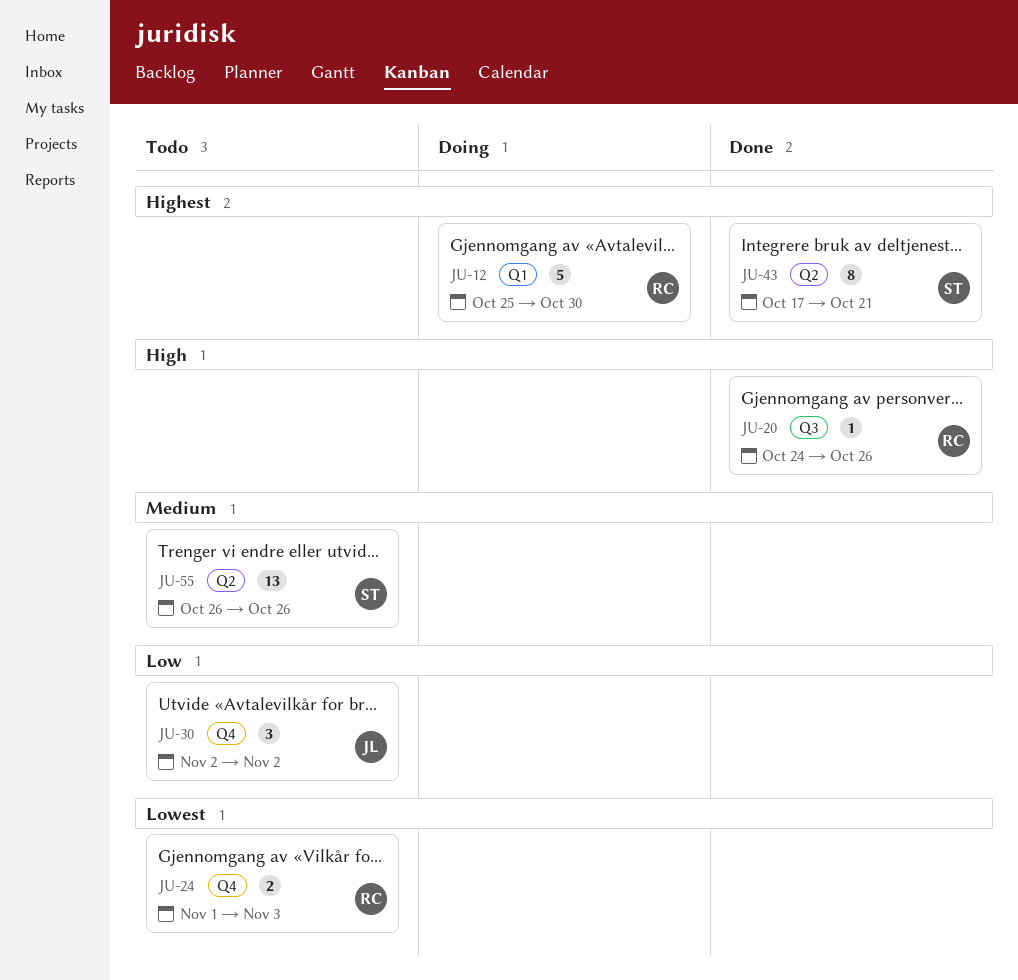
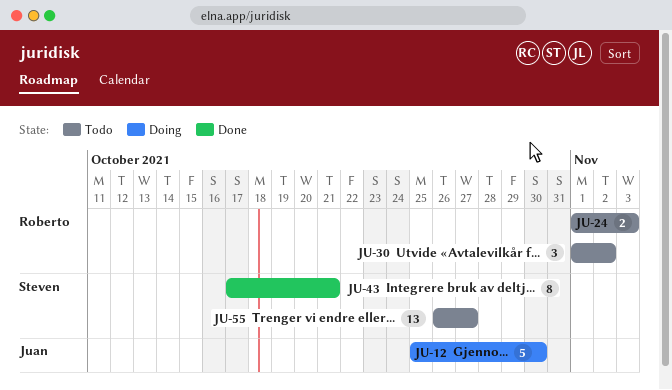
JU-12, owner: Roberto -> Juan
JU-20: present -> none
JU-30, owner: Juan -> Roberto
JU-30, start: Nov 2 -> Nov 1
JU-55, due: Oct 26 -> Oct 27

